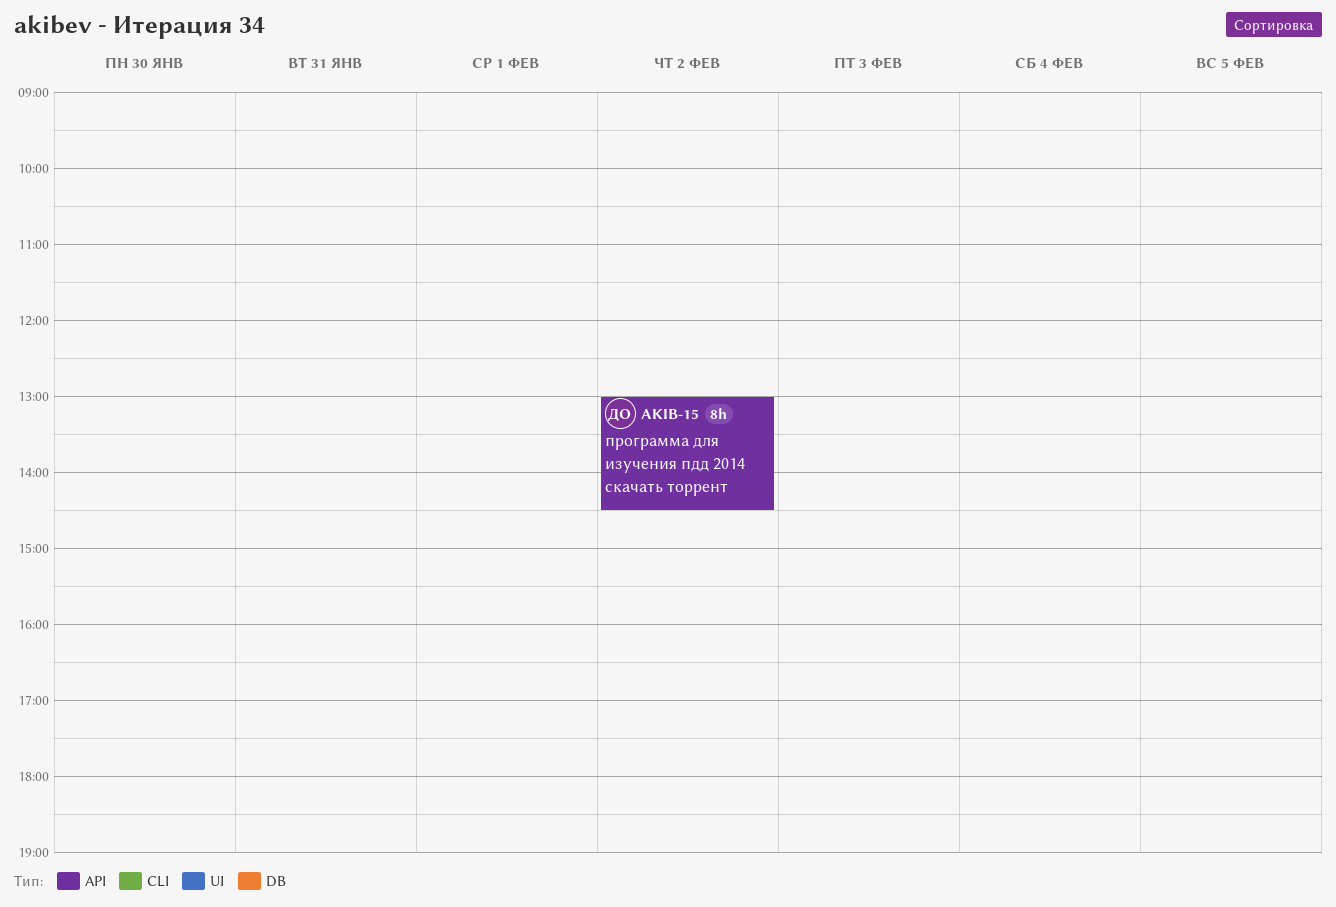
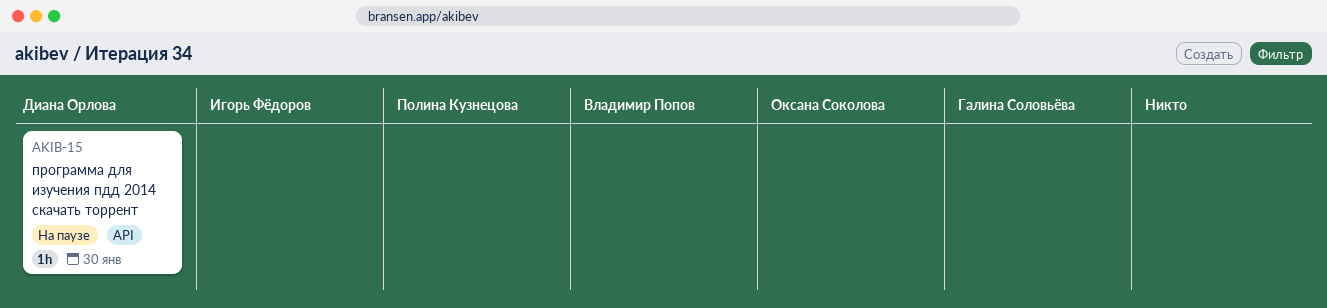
AKIB-15, estimate: 8h -> 1h
AKIB-15, day: Feb 2 -> Jan 30

